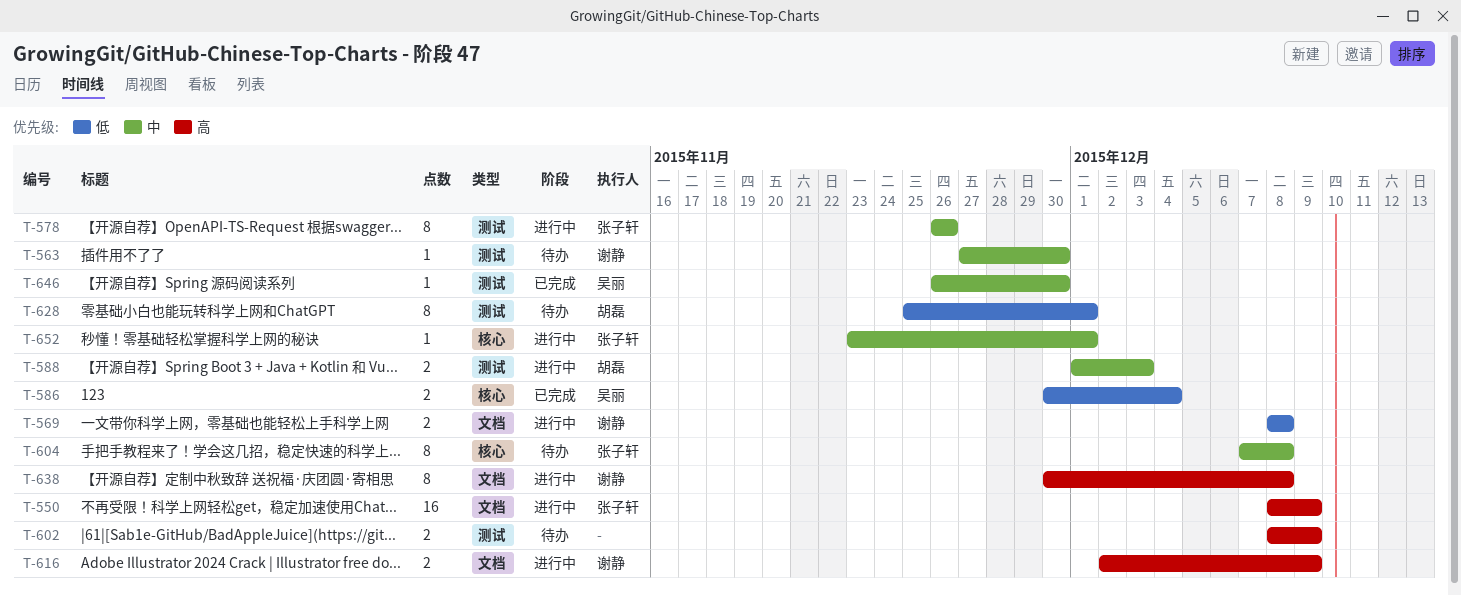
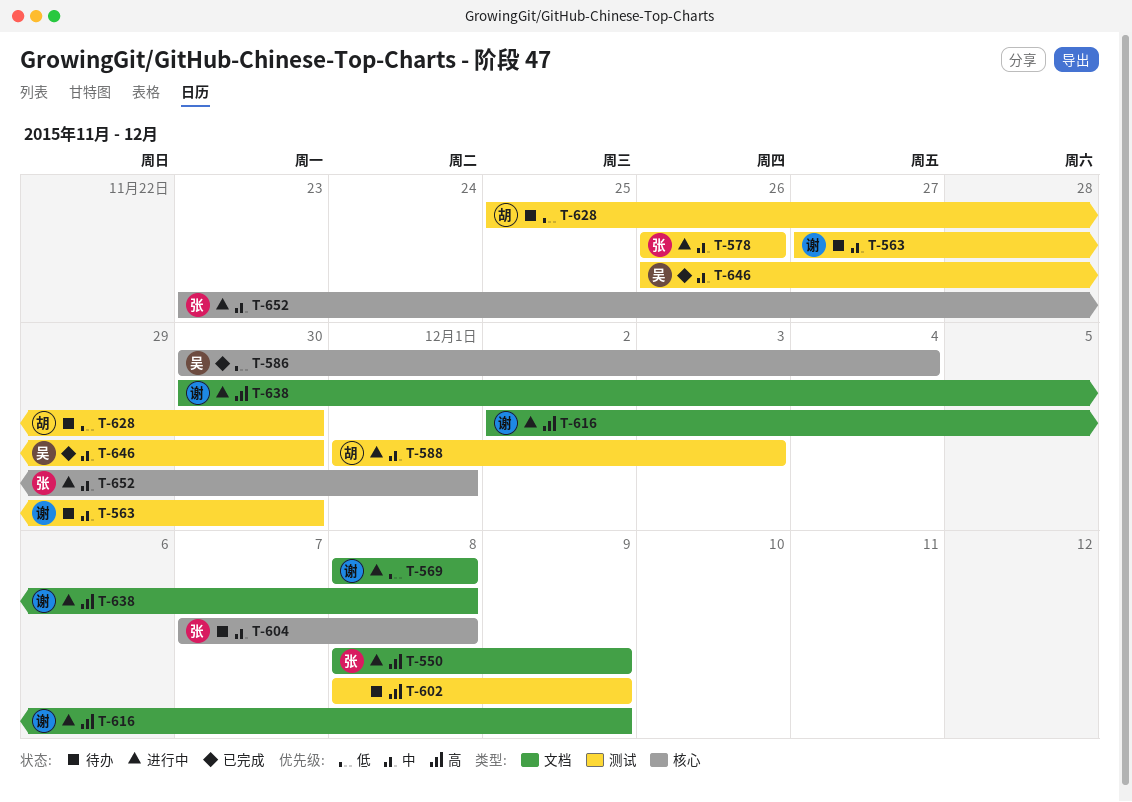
T-628, due: Dec 1 -> Nov 30

